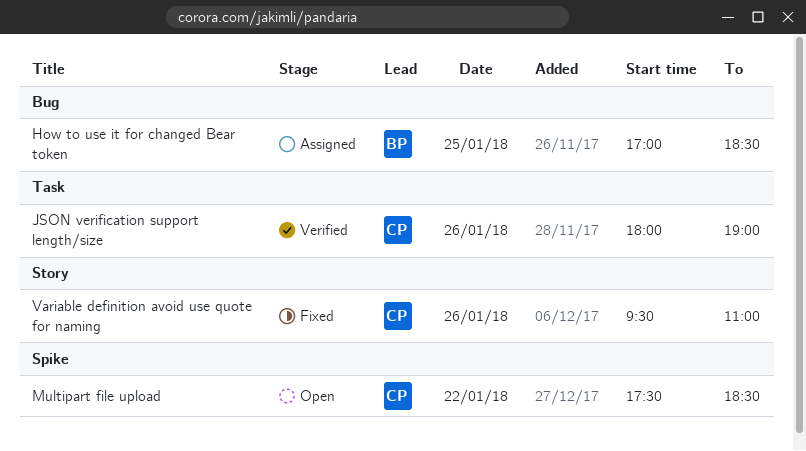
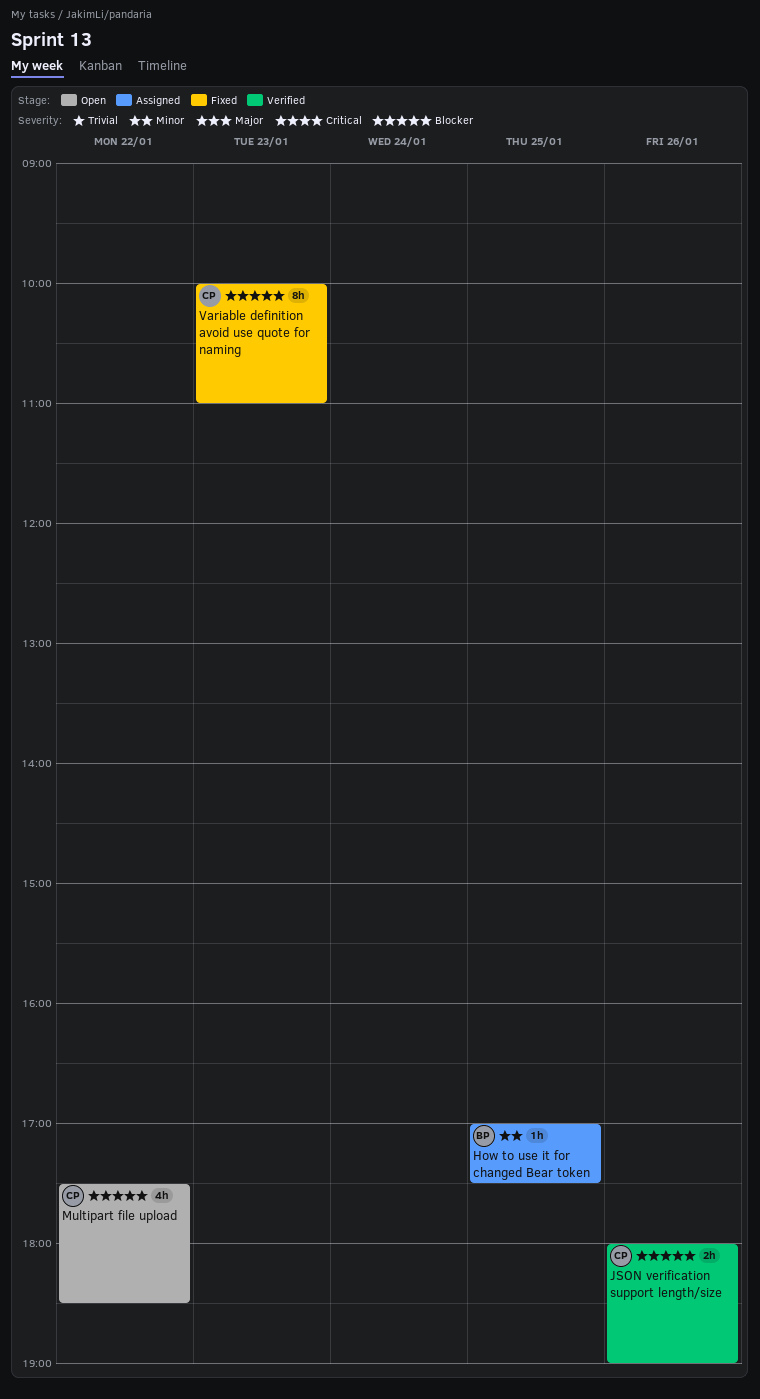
How to use it for changed Bear token, ends: 18:30 -> 17:30
Variable definition avoid use quote for naming, day: Jan 26 -> Jan 23
Variable definition avoid use quote for naming, begins: 09:30 -> 10:00

